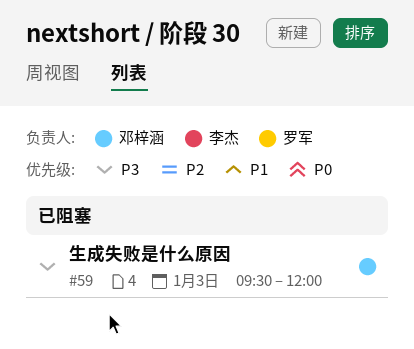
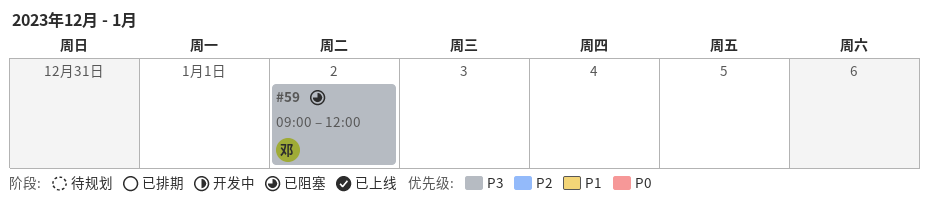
#59, day: Jan 3 -> Jan 2
#59, begins: 09:30 -> 09:00

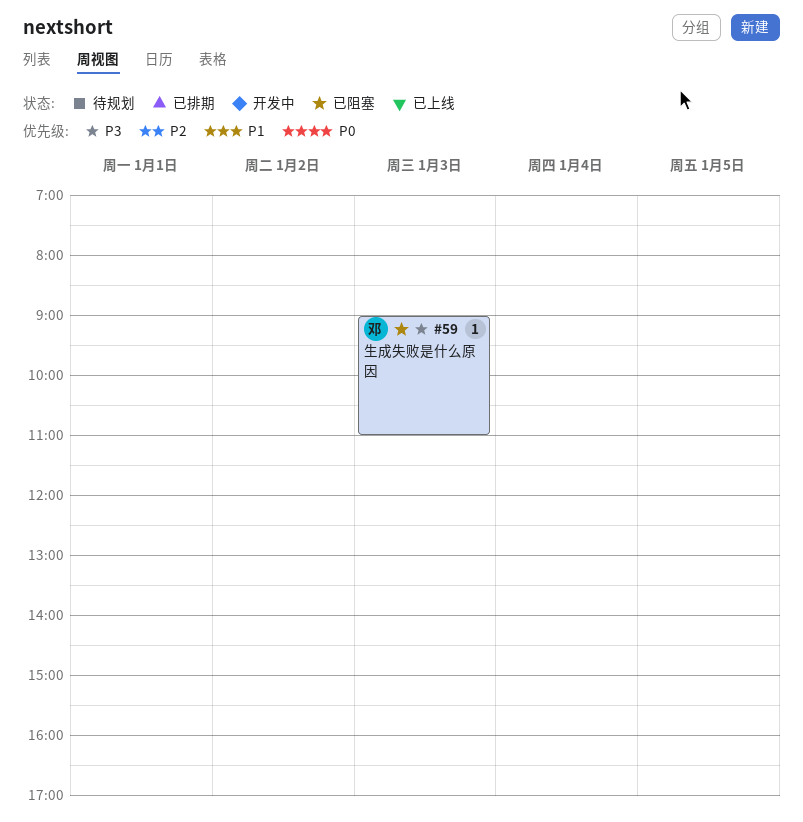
#59, day: Jan 2 -> Jan 3
#59, ends: 12:00 -> 11:00

